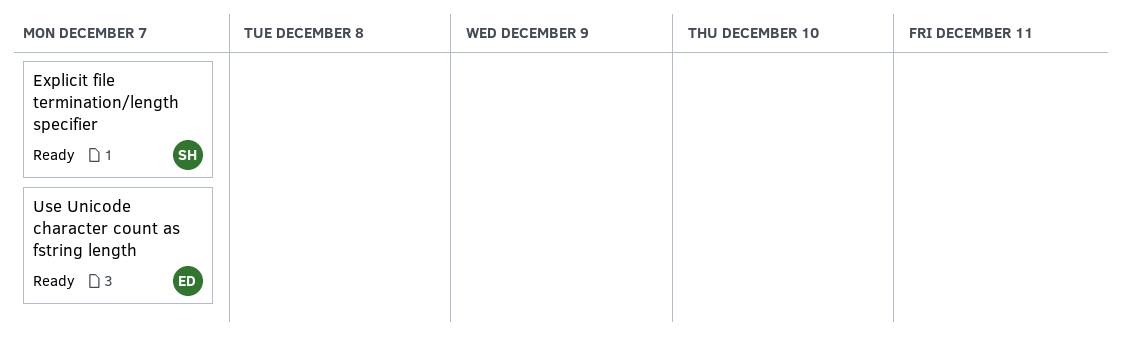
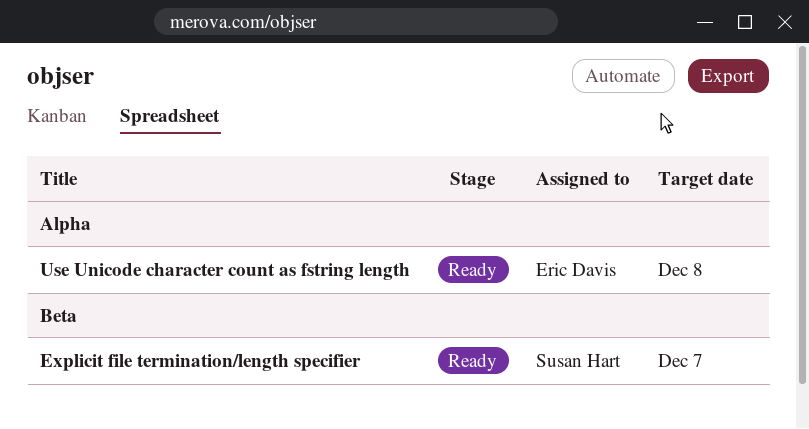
Use Unicode character count as fstring length, due: Dec 7 -> Dec 8

